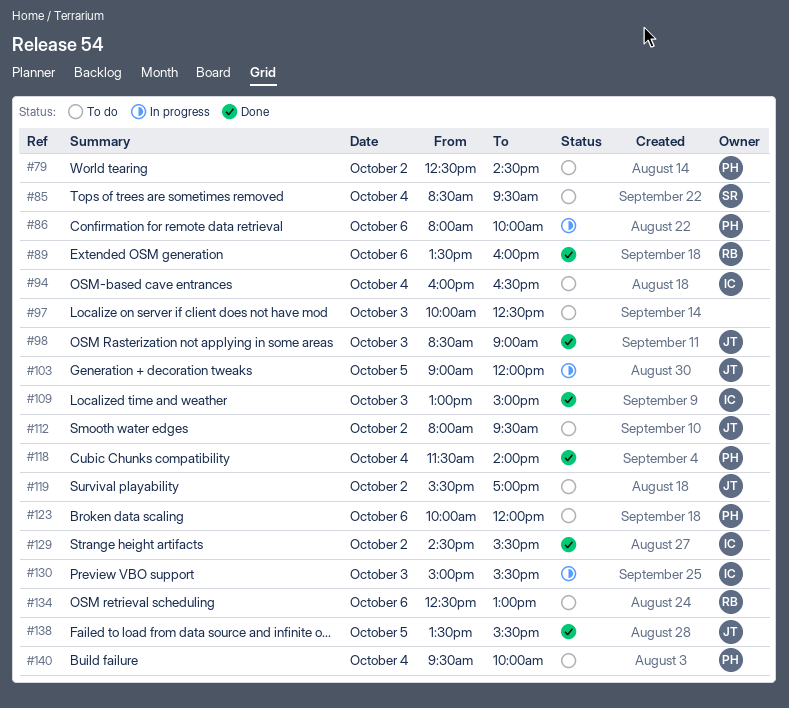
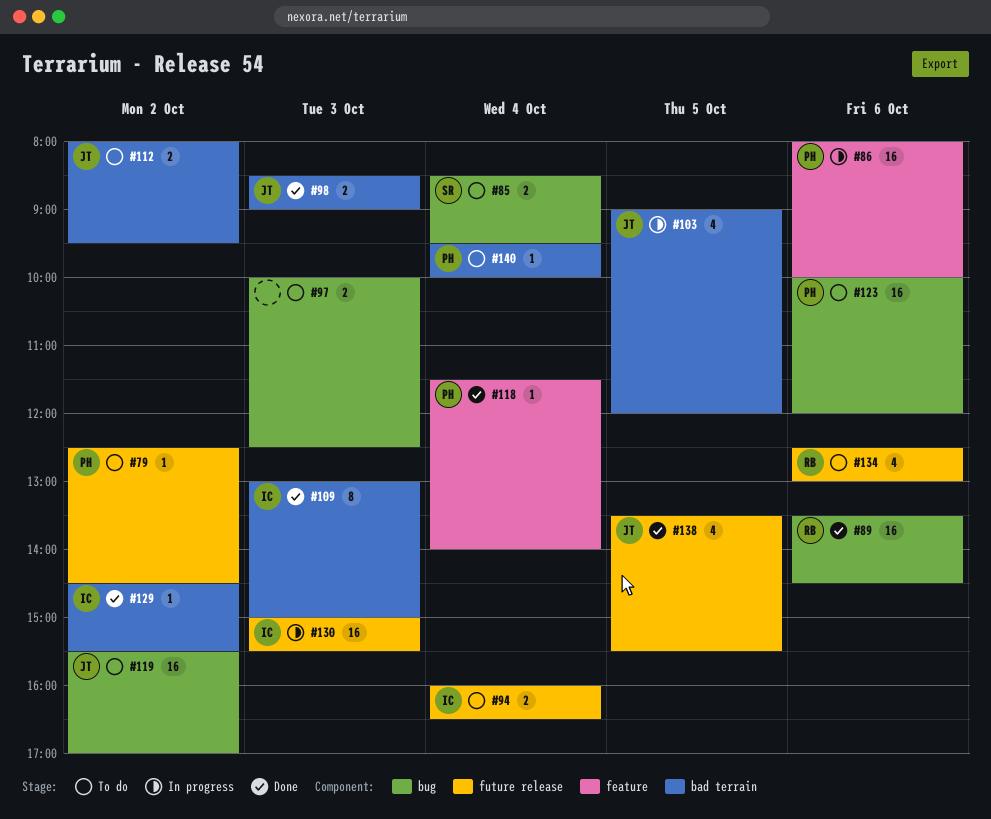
#89, ends: 16:00 -> 14:30

